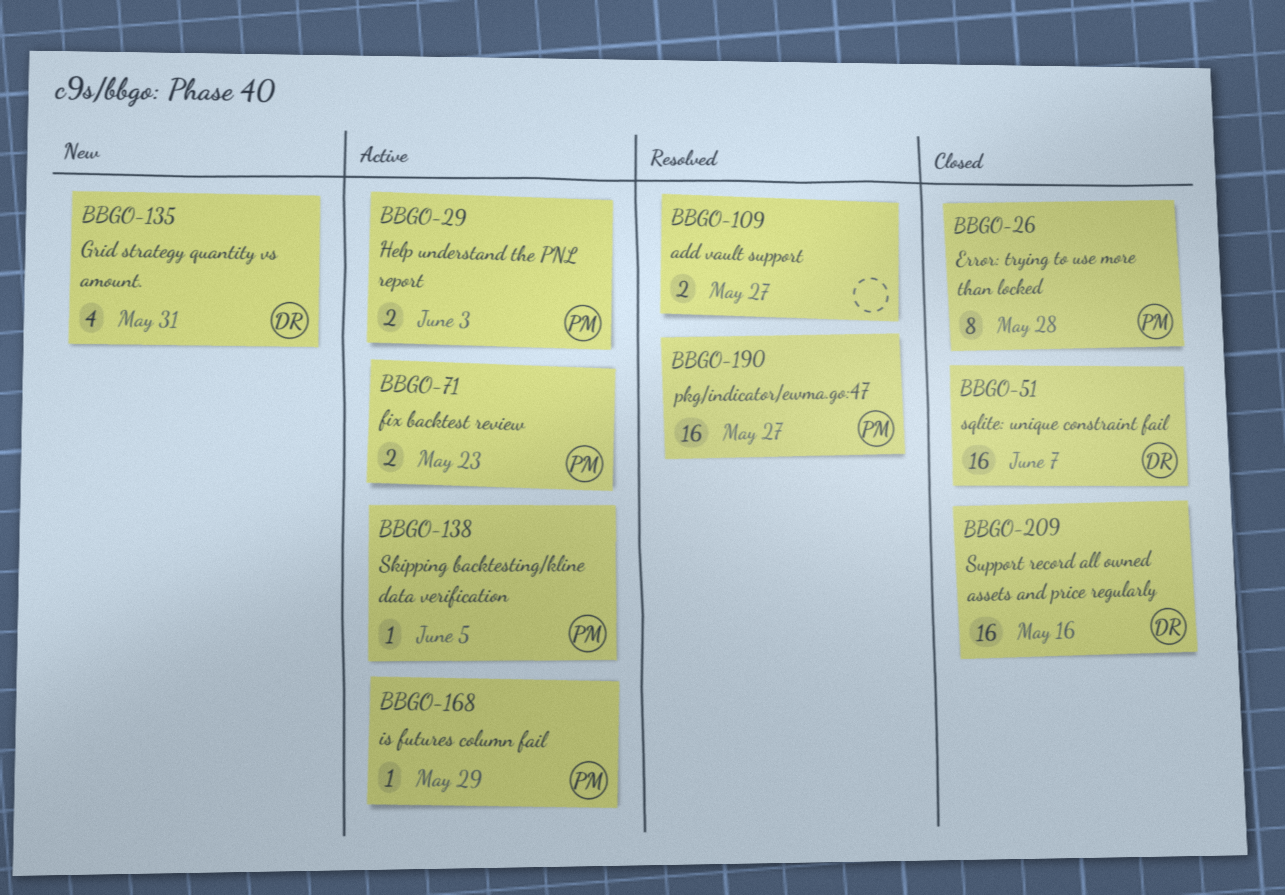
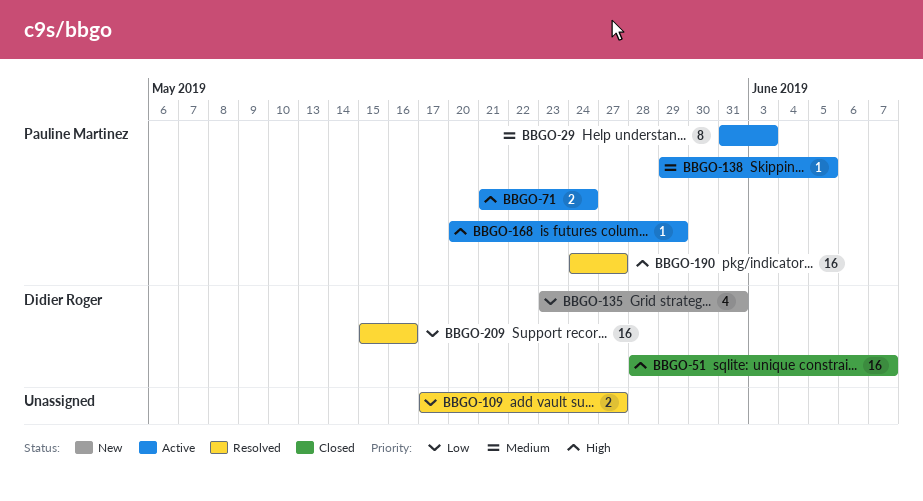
BBGO-26: present -> none
BBGO-29, estimate: 2 -> 8
BBGO-71, due: May 23 -> May 24
BBGO-209, status: Closed -> Resolved

